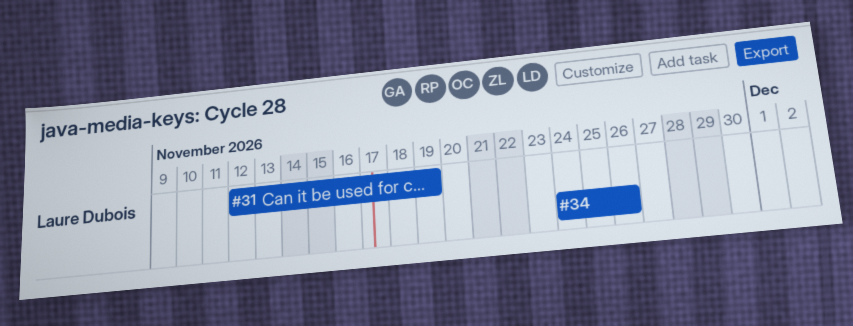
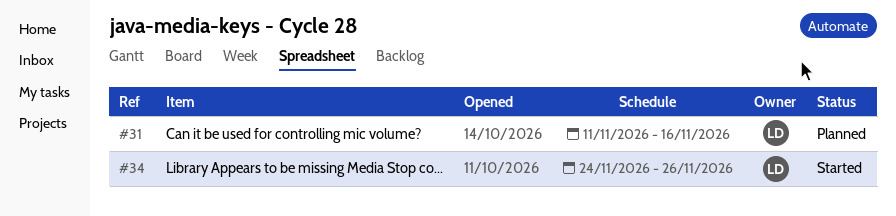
#31, start: Nov 12 -> Nov 11
#31, due: Nov 19 -> Nov 16

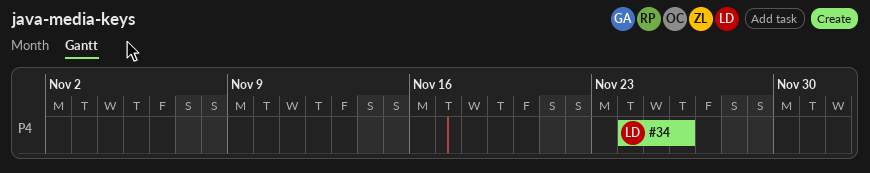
#31: present -> none

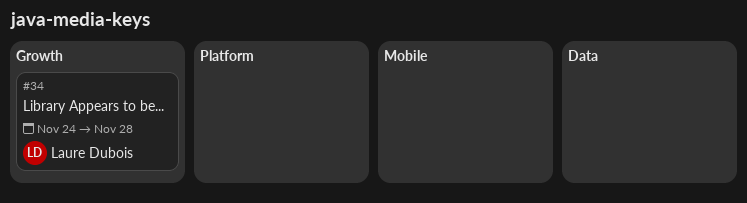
#34, due: Nov 26 -> Nov 28

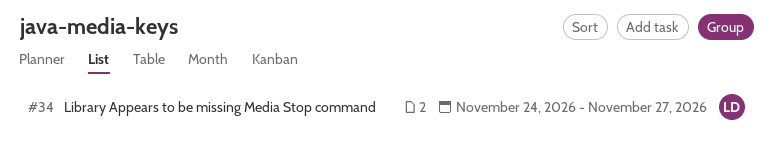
#34, due: Nov 28 -> Nov 27

